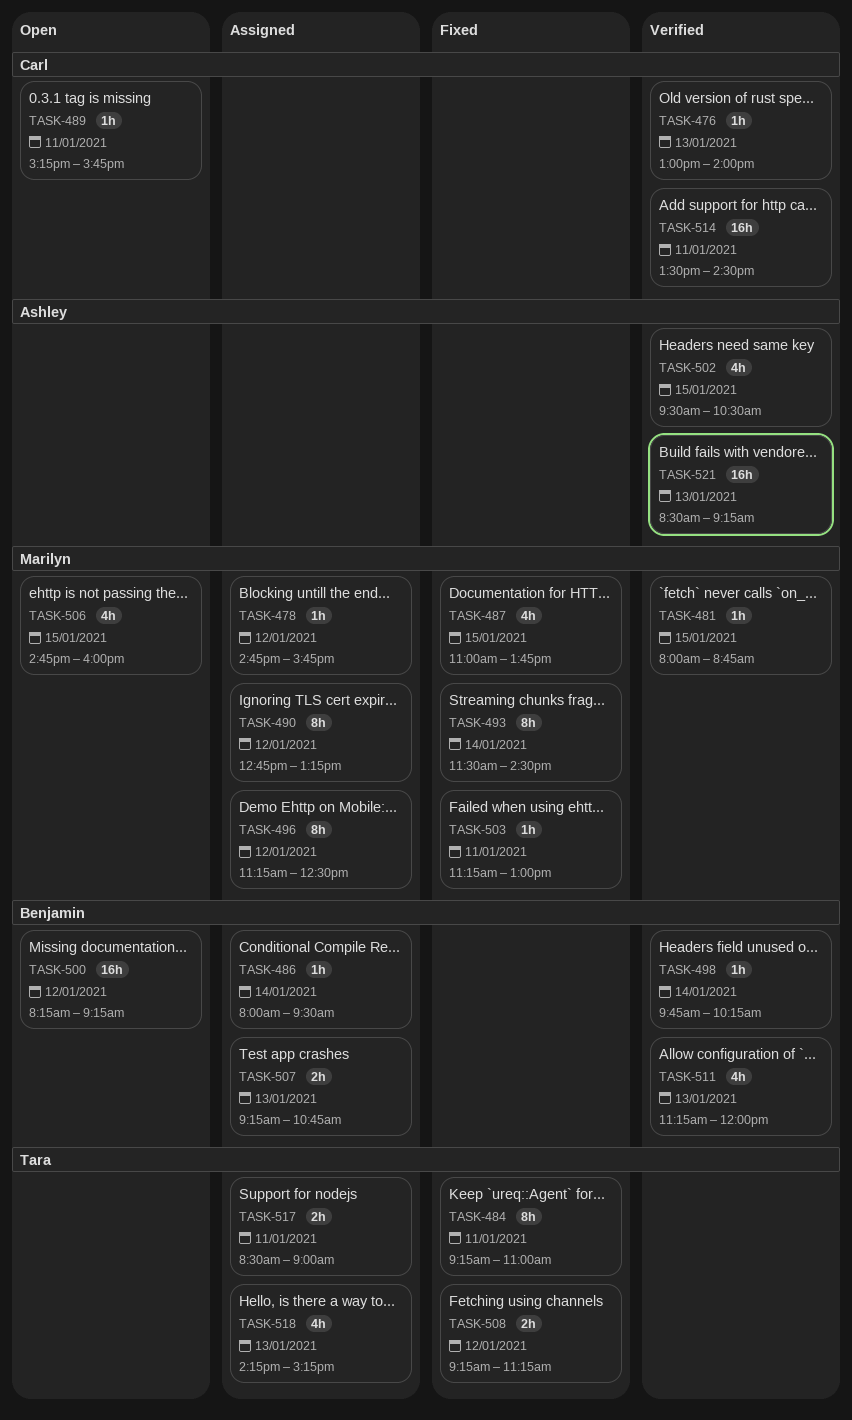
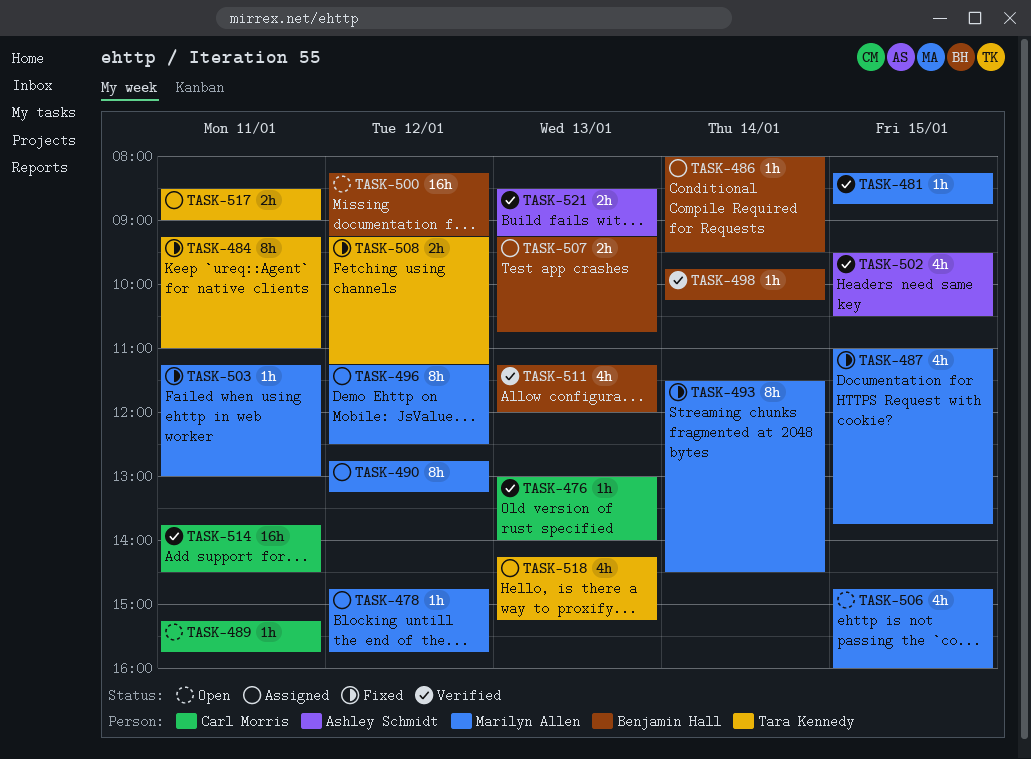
TASK-481, begins: 08:00 -> 08:15
TASK-514, begins: 13:30 -> 13:45
TASK-521, estimate: 16h -> 2h

